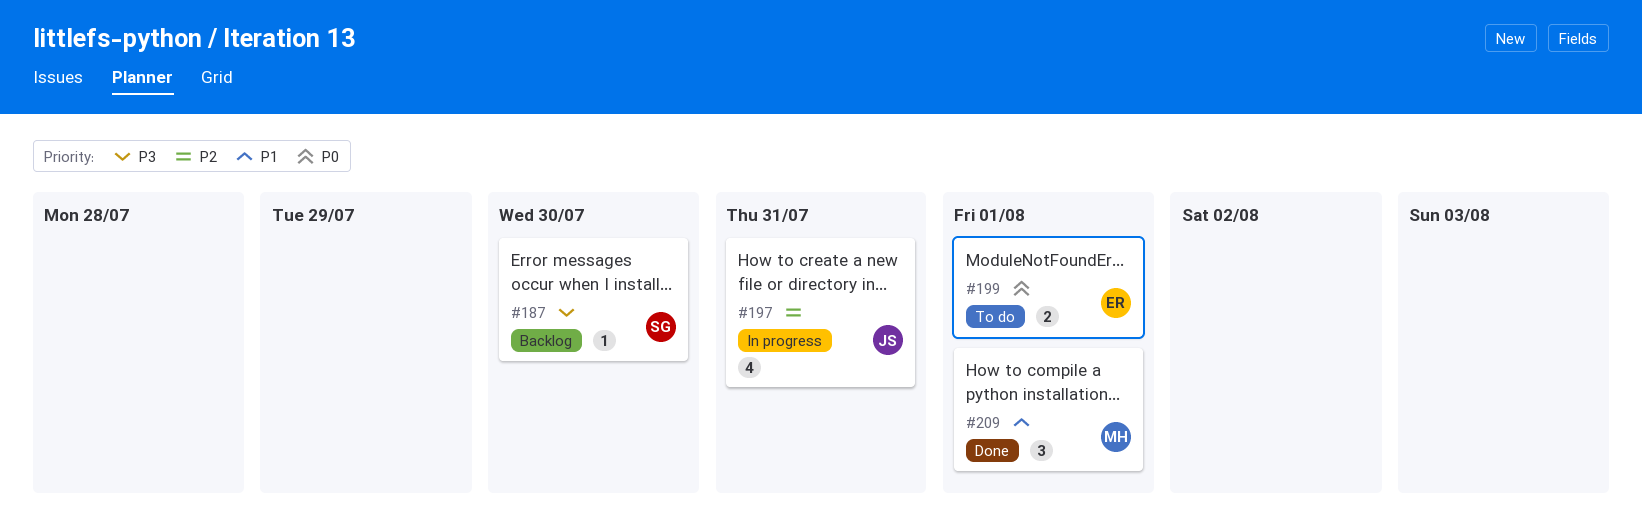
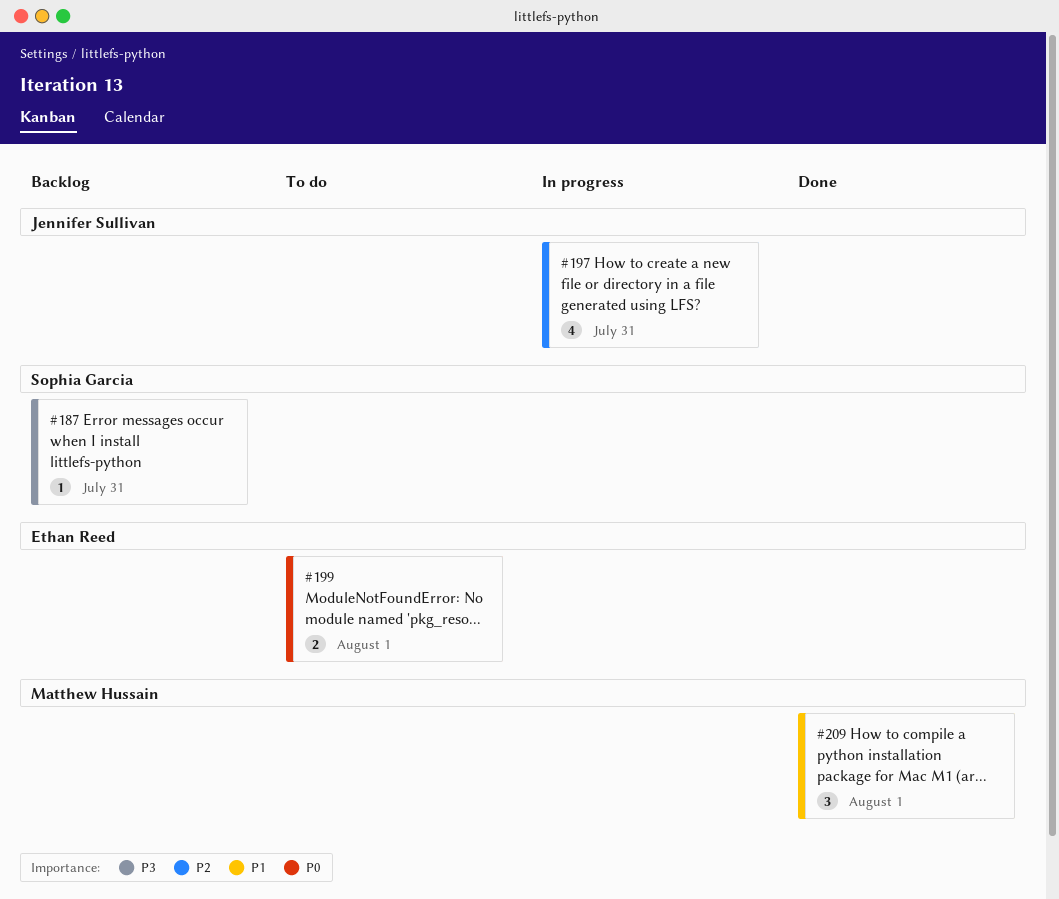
#187, due: Jul 30 -> Jul 31

